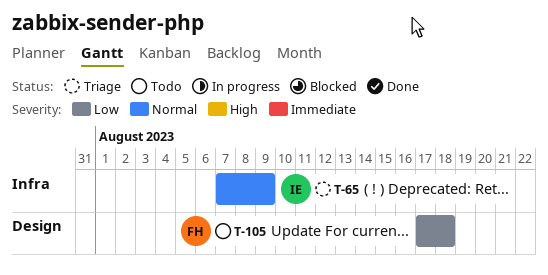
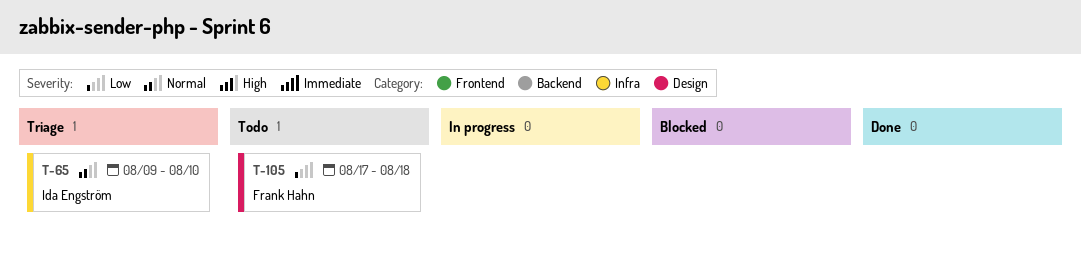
T-65, start: Aug 7 -> Aug 9
T-65, due: Aug 9 -> Aug 10

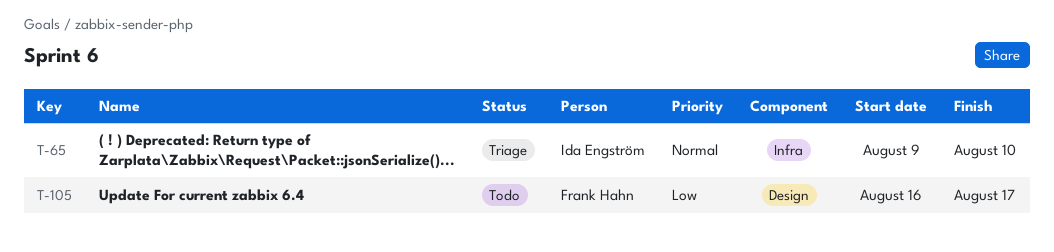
T-105, start: Aug 17 -> Aug 16
T-105, due: Aug 18 -> Aug 17

